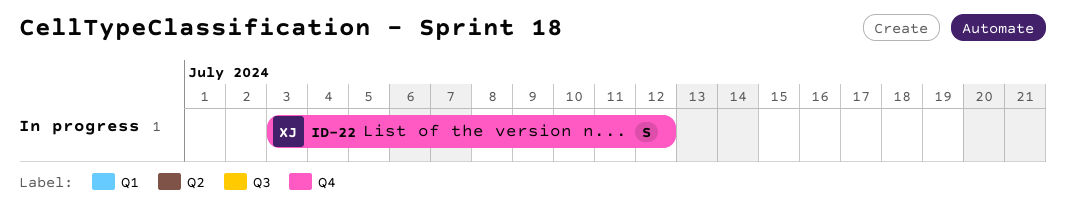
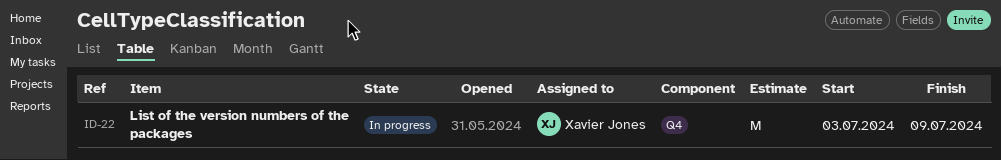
ID-22, estimate: S -> M
ID-22, due: Jul 12 -> Jul 9

